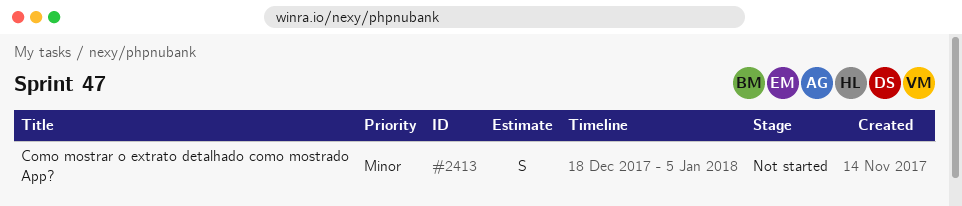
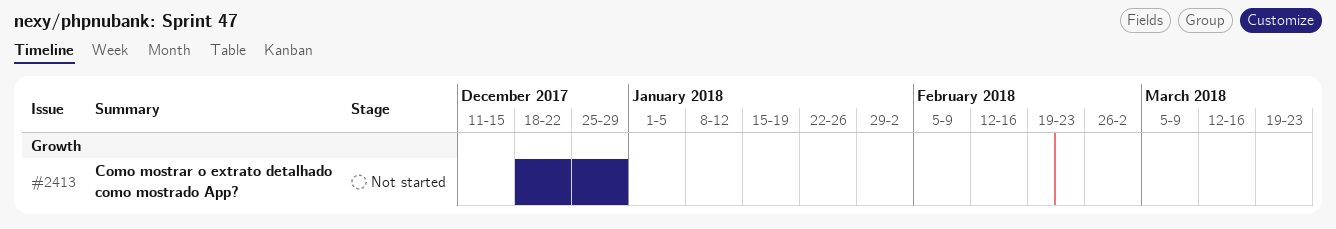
#2413, due: Jan 5 -> Dec 29

